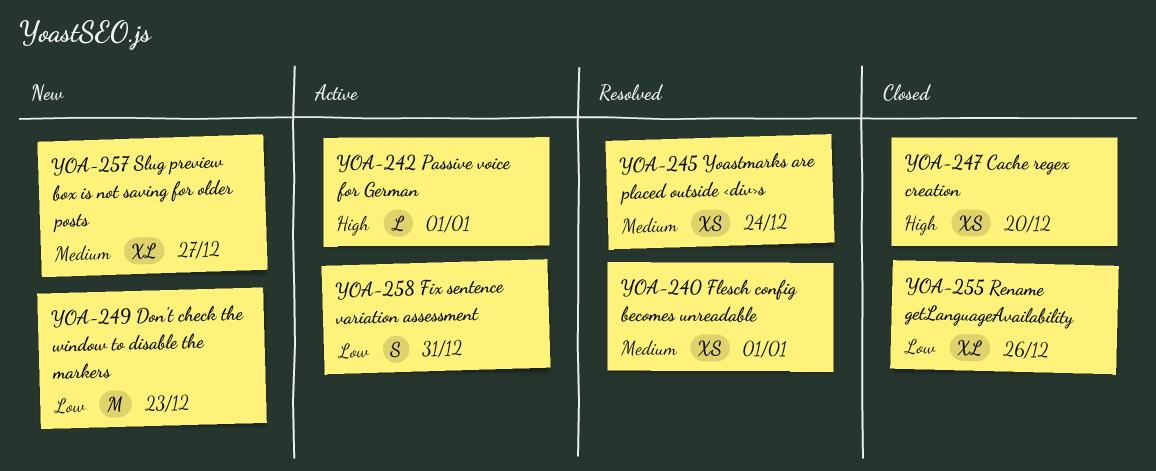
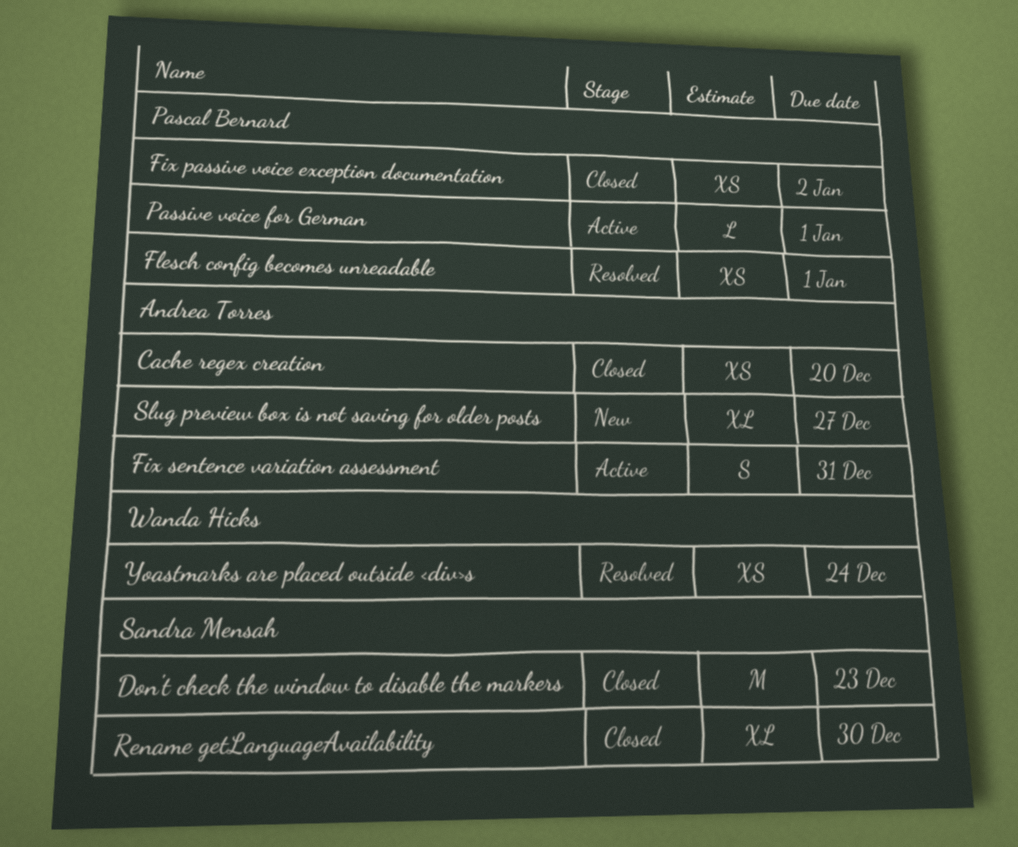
Don't check the window to disable the markers, status: New -> Closed
Fix passive voice exception documentation: none -> present
Rename getLanguageAvailability, due: Dec 26 -> Dec 30

